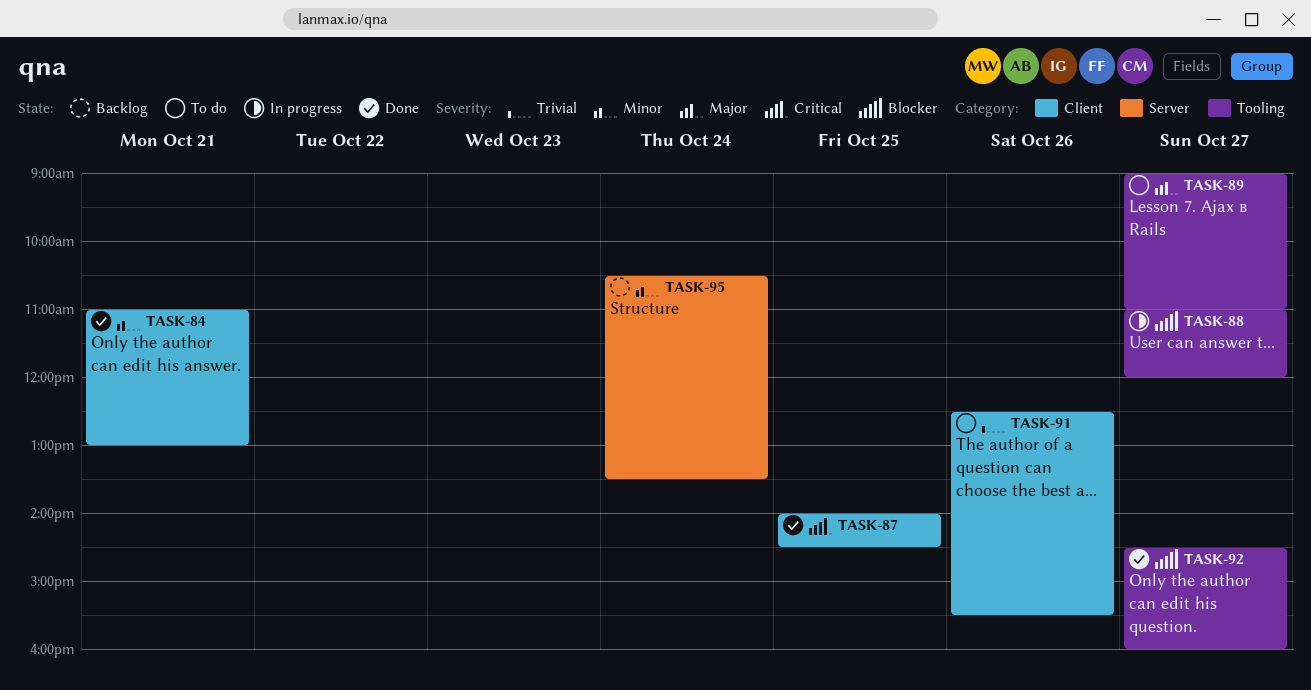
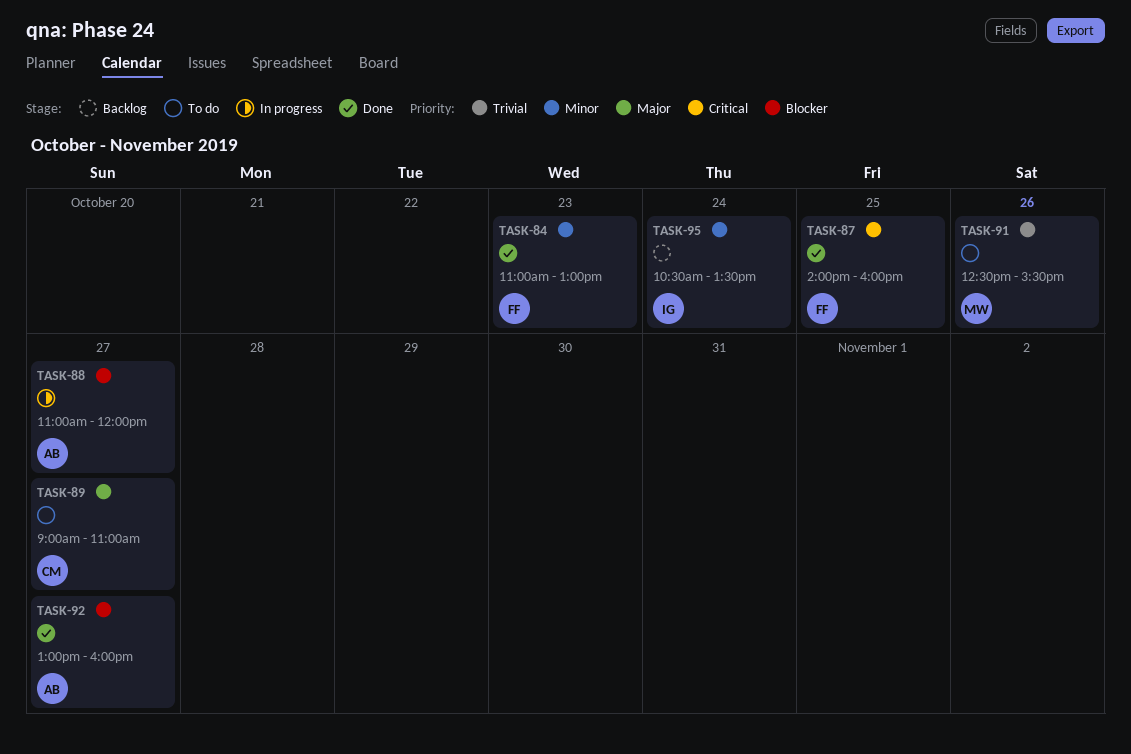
TASK-84, day: Oct 21 -> Oct 23
TASK-87, ends: 14:30 -> 16:00
TASK-92, begins: 14:30 -> 13:00

